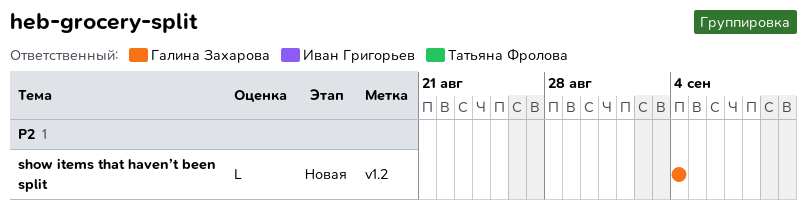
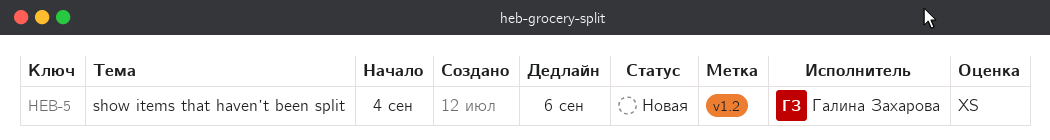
show items that haven’t been split, estimate: L -> XS
show items that haven’t been split, due: Sep 4 -> Sep 6

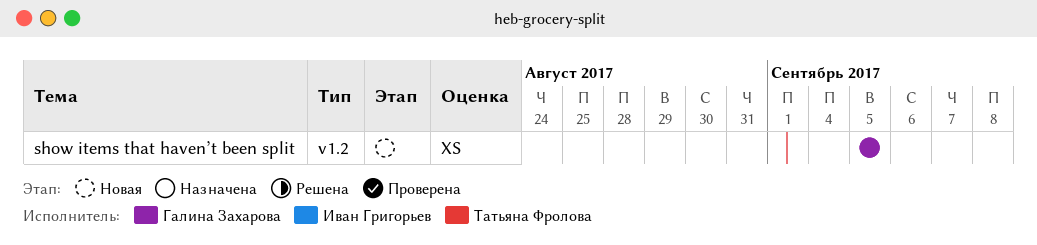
show items that haven’t been split, start: Sep 4 -> Sep 5
show items that haven’t been split, due: Sep 6 -> Sep 5

